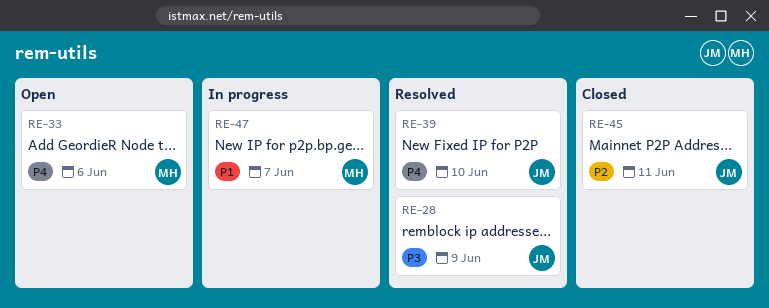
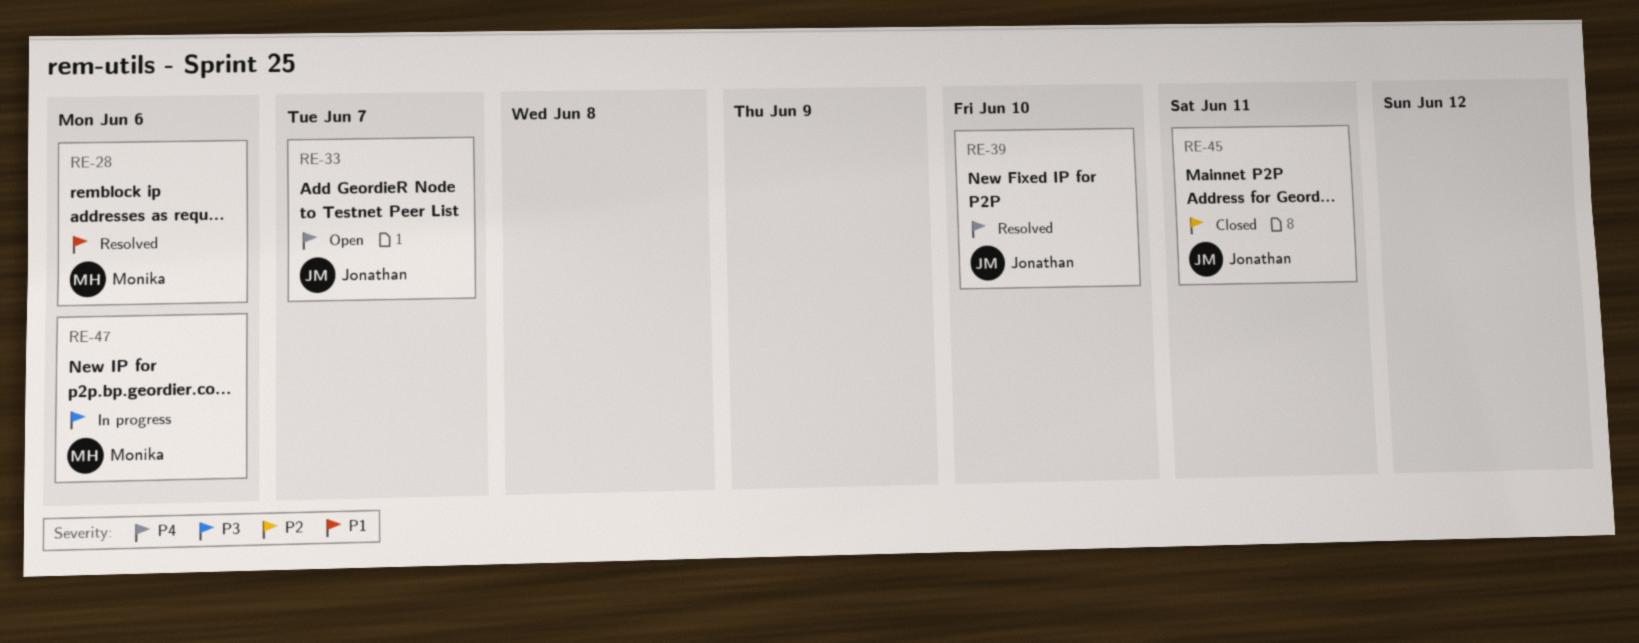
RE-28, owner: Jonathan -> Monika
RE-28, priority: P3 -> P1
RE-28, due: Jun 9 -> Jun 6
RE-33, owner: Monika -> Jonathan
RE-33, due: Jun 6 -> Jun 7
RE-47, priority: P1 -> P3
RE-47, due: Jun 7 -> Jun 6

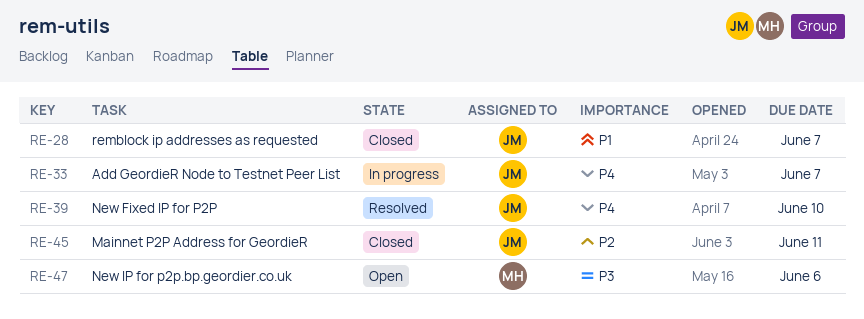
RE-28, status: Resolved -> Closed
RE-28, owner: Monika -> Jonathan
RE-28, due: Jun 6 -> Jun 7
RE-33, status: Open -> In progress
RE-47, status: In progress -> Open

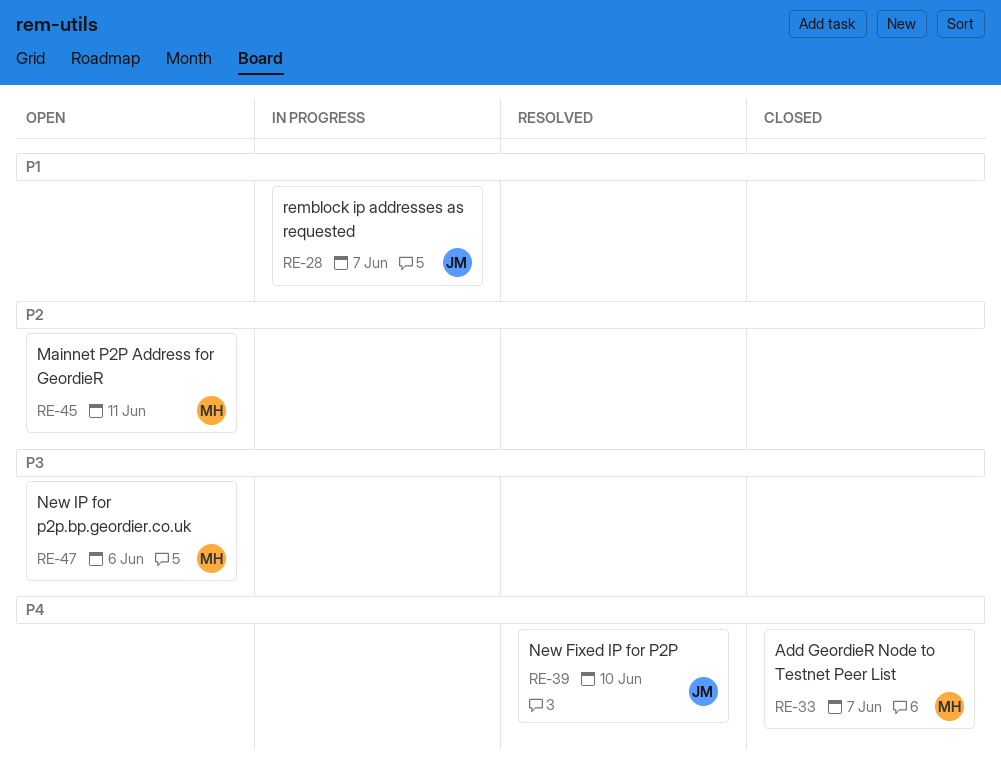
RE-28, status: Closed -> In progress
RE-33, status: In progress -> Closed
RE-33, owner: JM -> MH
RE-45, status: Closed -> Open
RE-45, owner: JM -> MH

